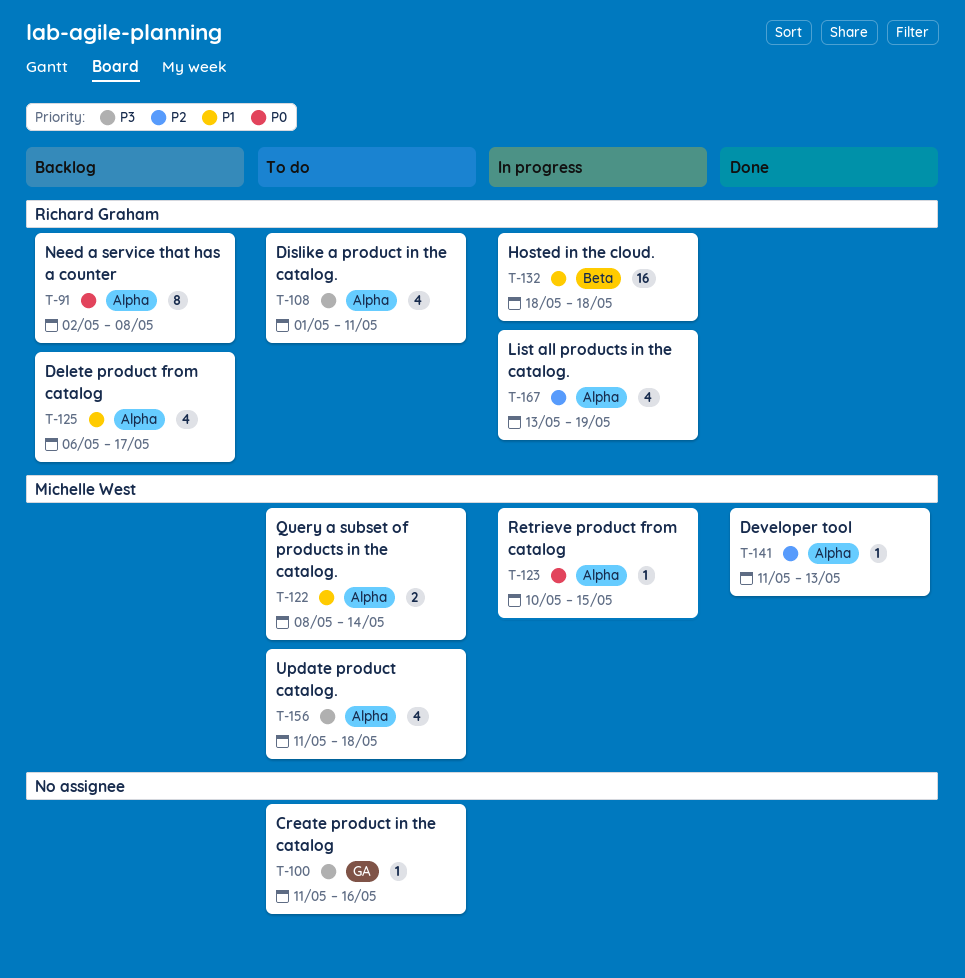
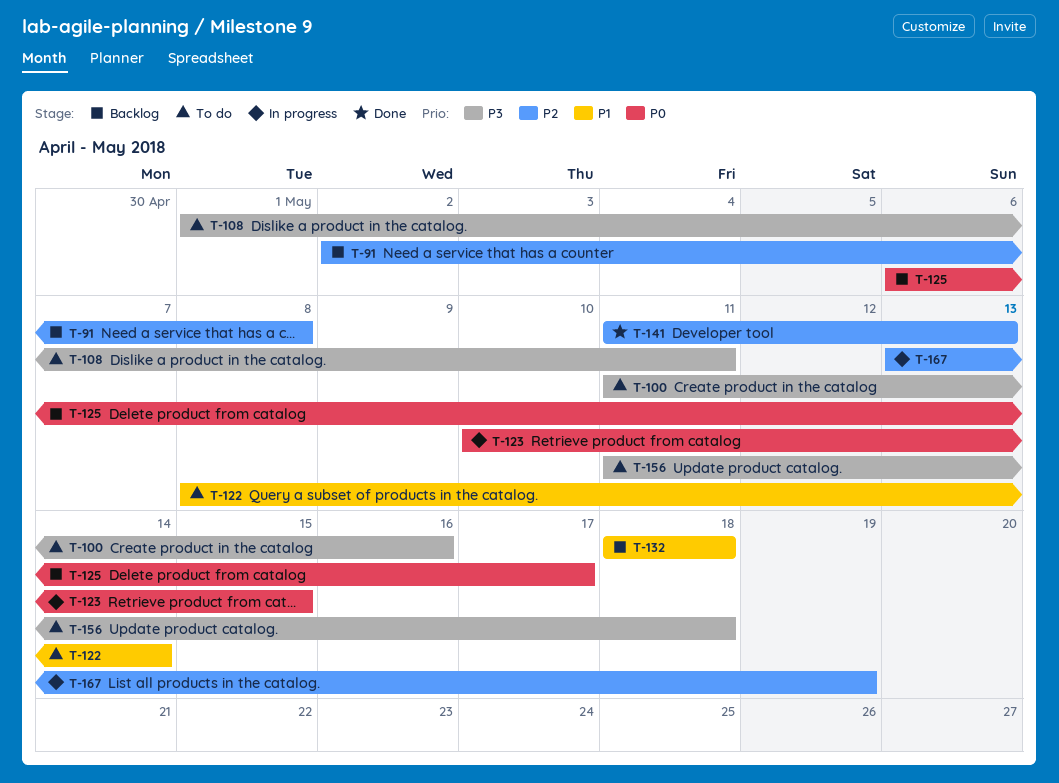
T-91, priority: P0 -> P2
T-125, priority: P1 -> P0
T-132, status: In progress -> Backlog

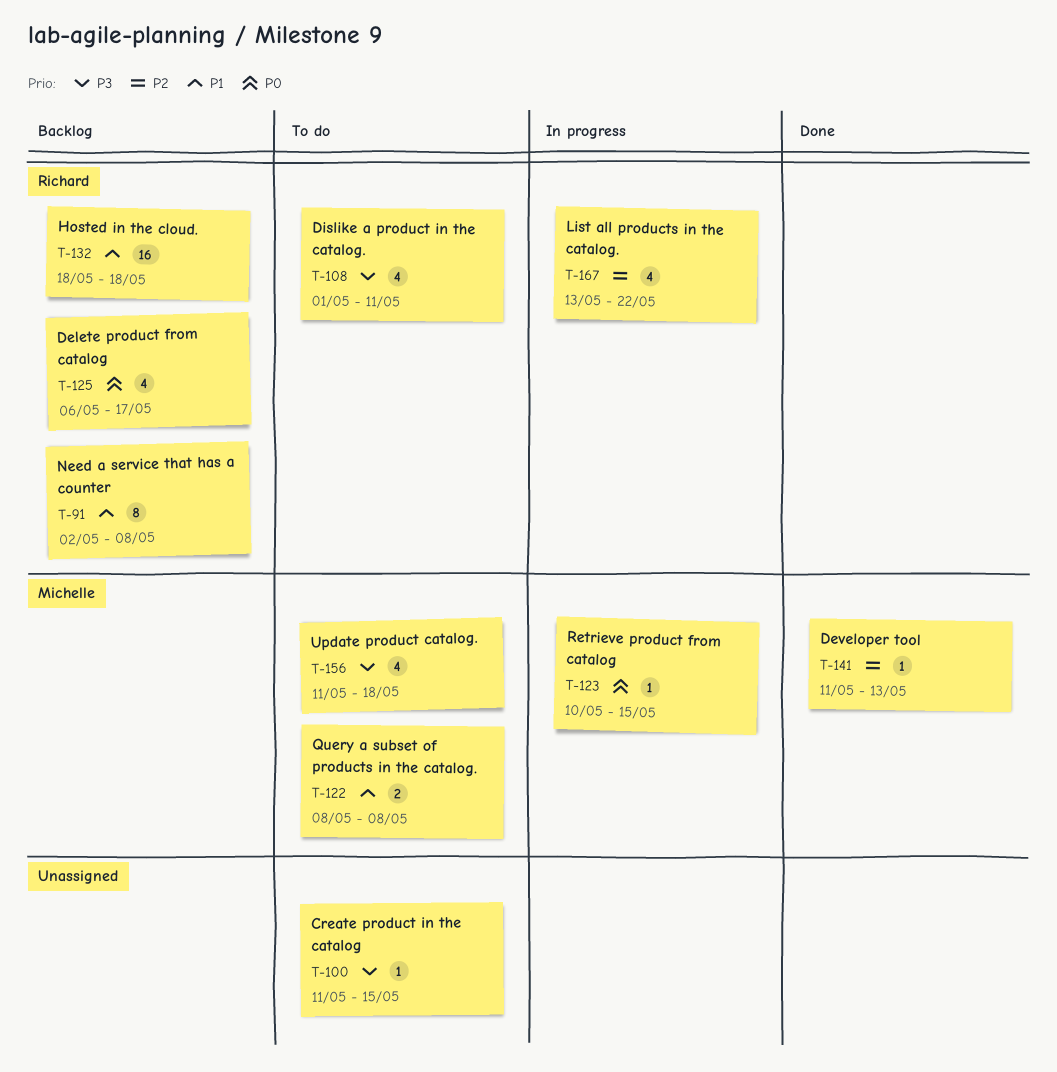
T-91, priority: P2 -> P1
T-100, due: May 16 -> May 15
T-122, due: May 14 -> May 8
T-167, due: May 19 -> May 22

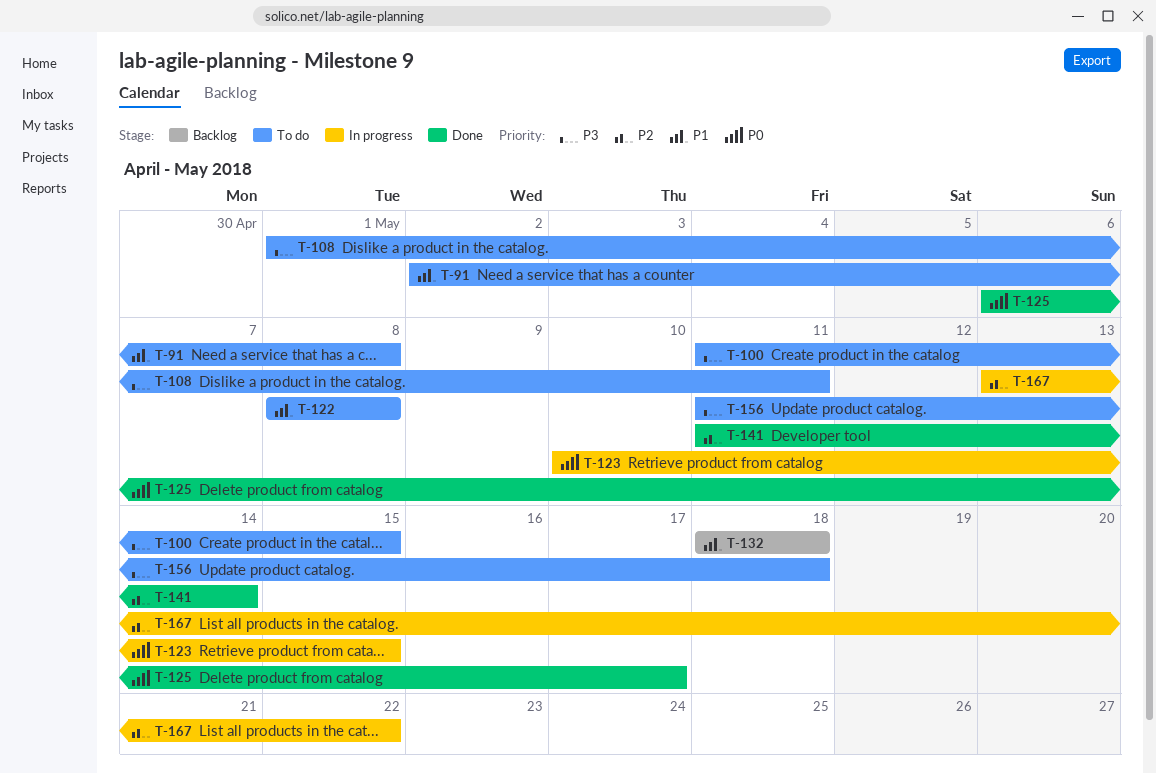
T-91, status: Backlog -> To do
T-125, status: Backlog -> Done
T-141, due: May 13 -> May 14

